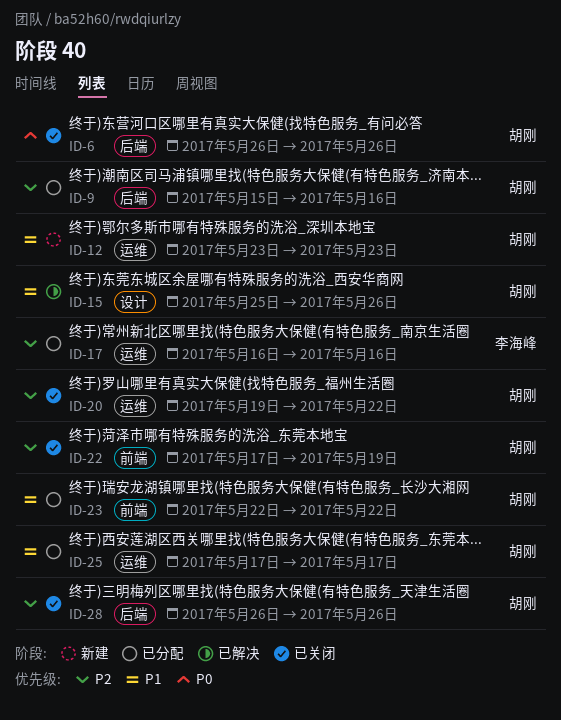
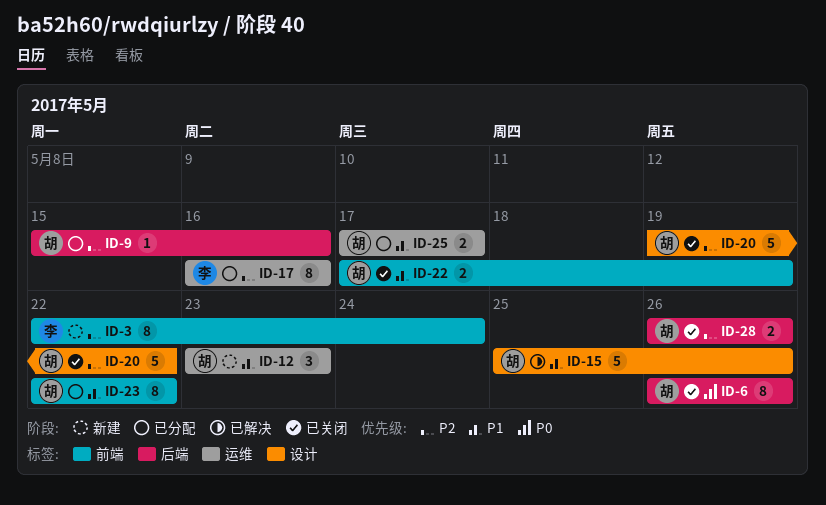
ID-3: none -> present
ID-20, label: 运维 -> 设计
ID-22, priority: P2 -> P1

